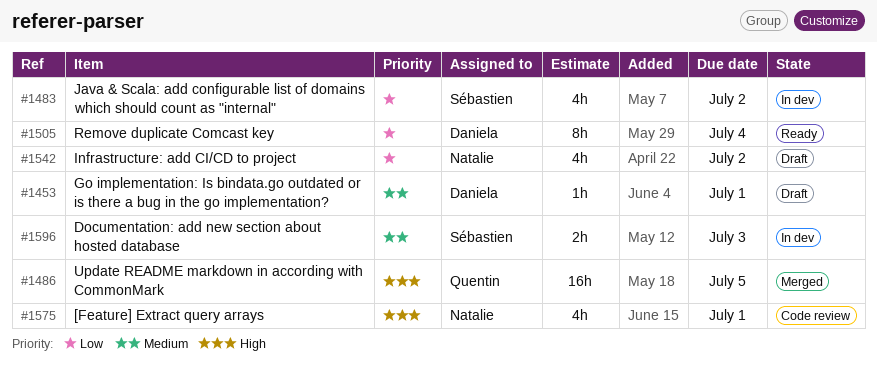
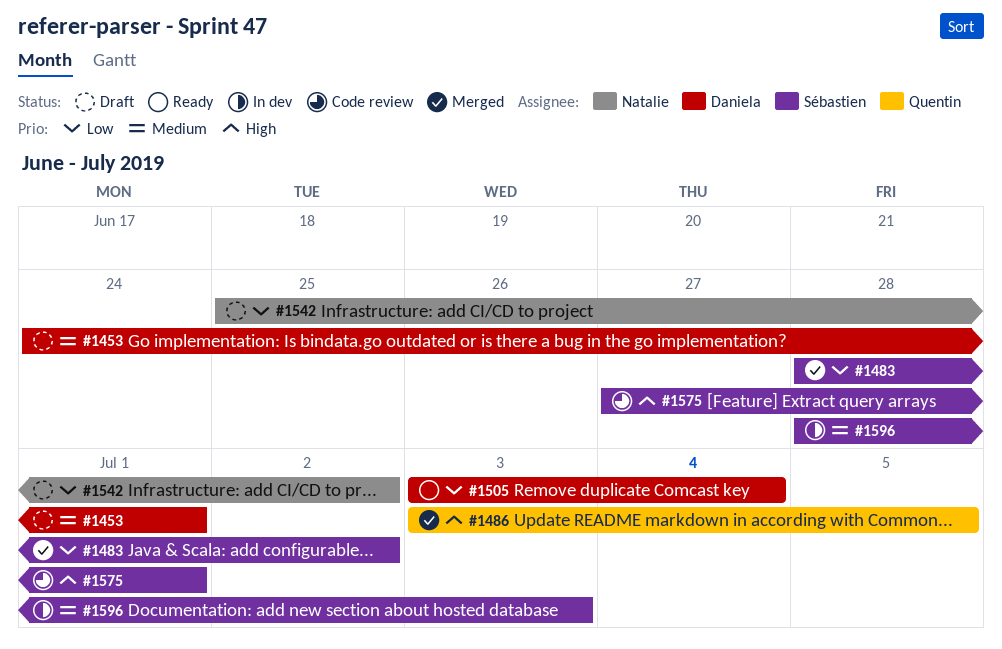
#1483, status: In dev -> Merged
#1575, owner: Natalie -> Sébastien

